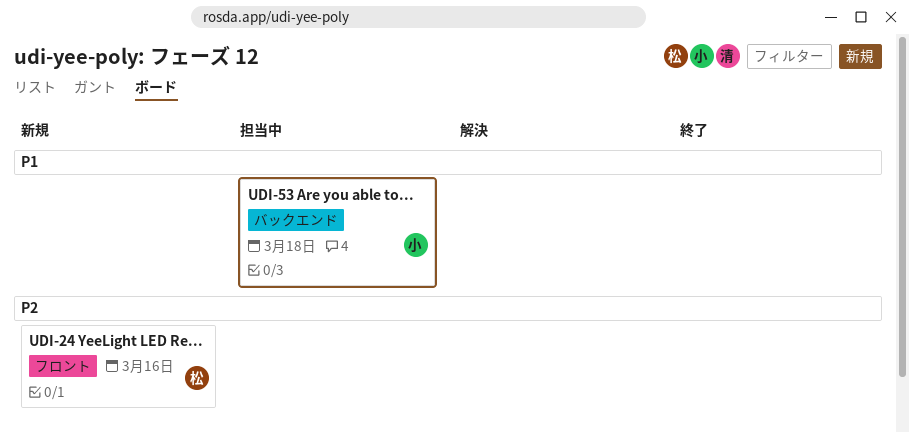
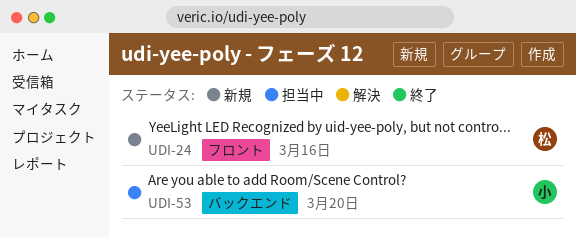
UDI-53, due: Mar 18 -> Mar 20

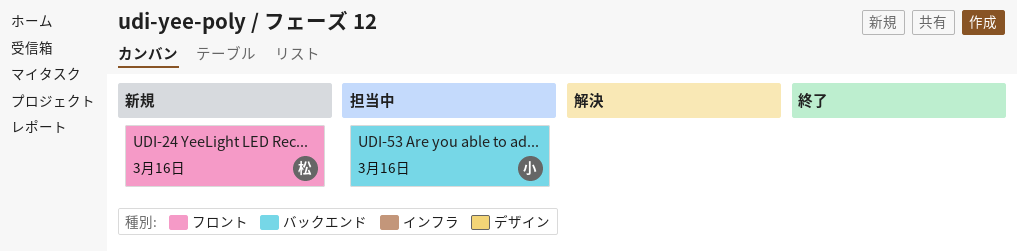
UDI-53, due: Mar 20 -> Mar 16

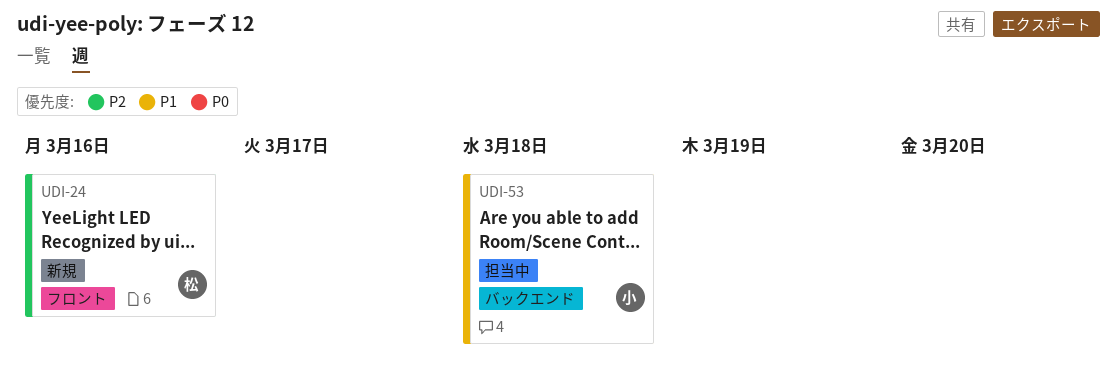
UDI-53, due: Mar 16 -> Mar 18

